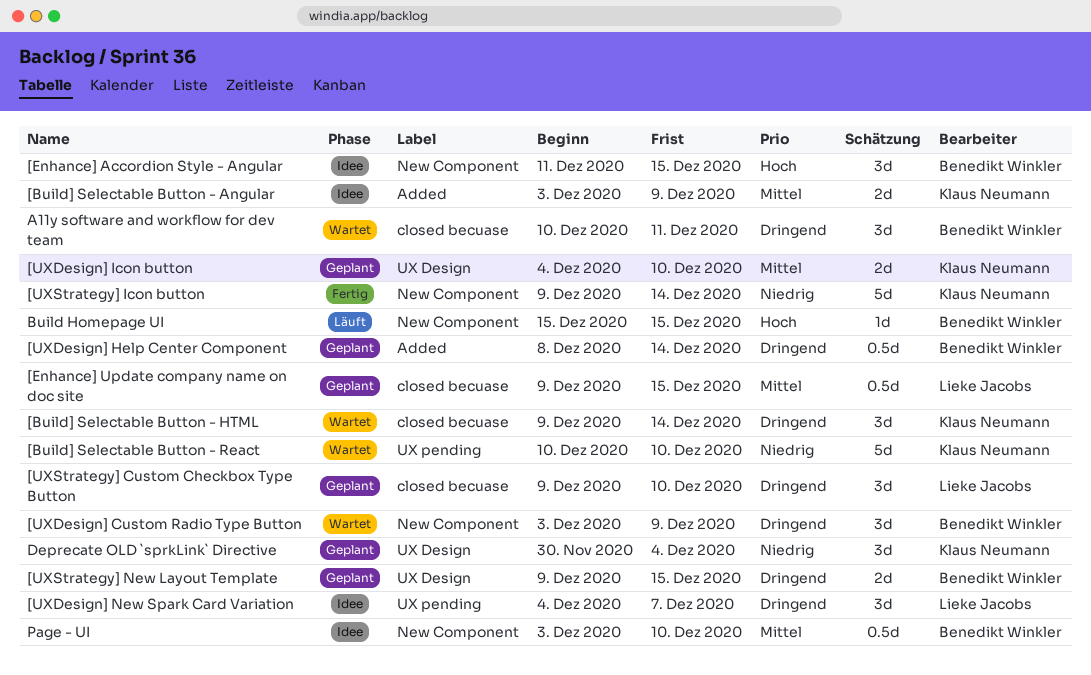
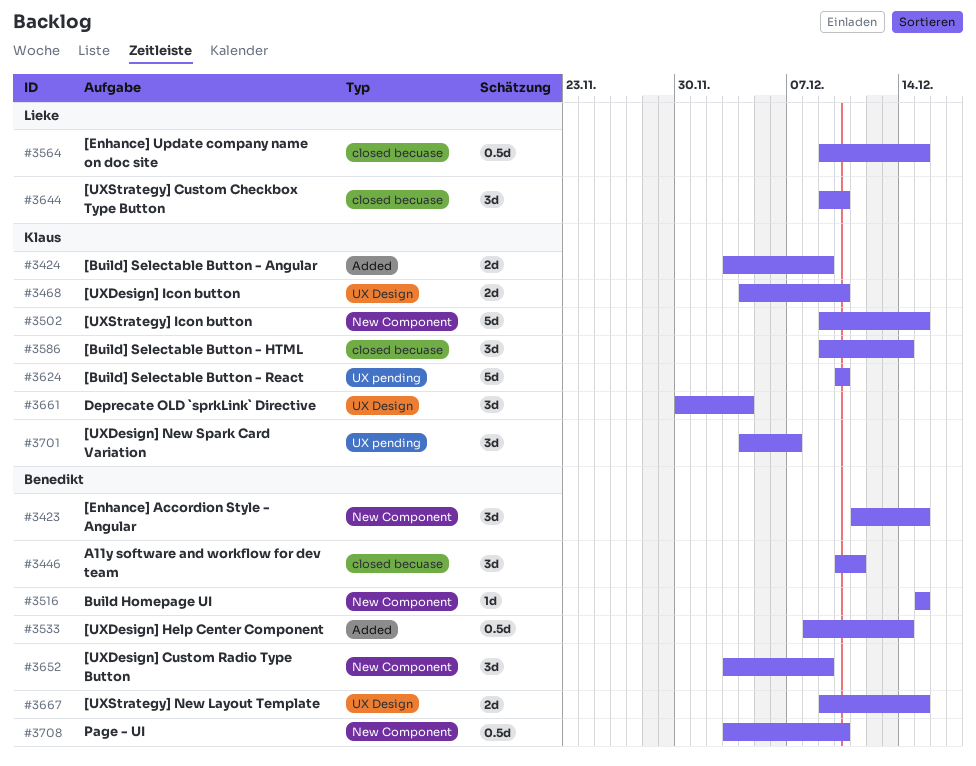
[UXDesign] New Spark Card Variation, owner: Lieke Jacobs -> Klaus Neumann
[UXStrategy] Icon button, due: Dec 14 -> Dec 15

